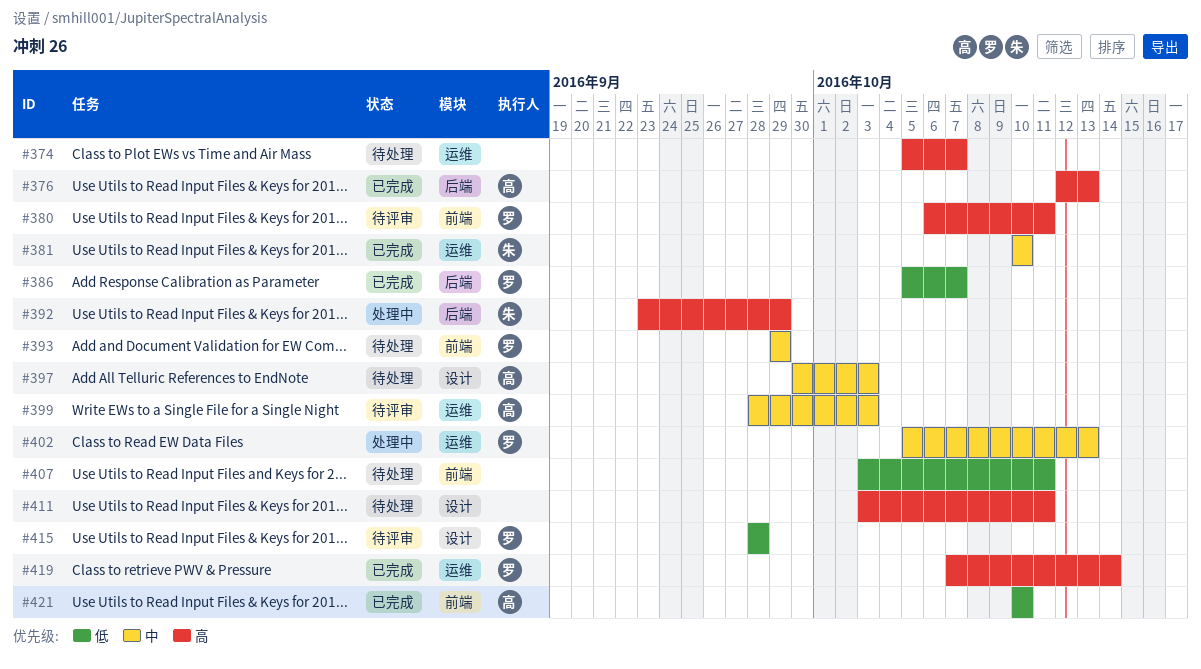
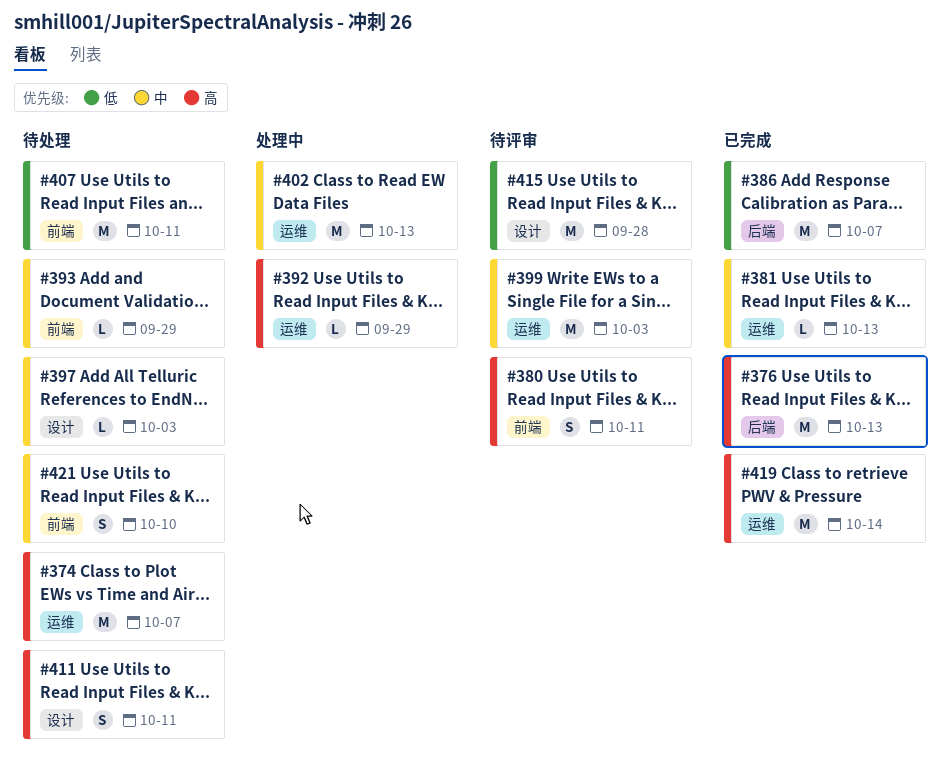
#381, due: Oct 10 -> Oct 13
#392, label: 后端 -> 运维
#421, status: 已完成 -> 待处理
#421, priority: 低 -> 中

